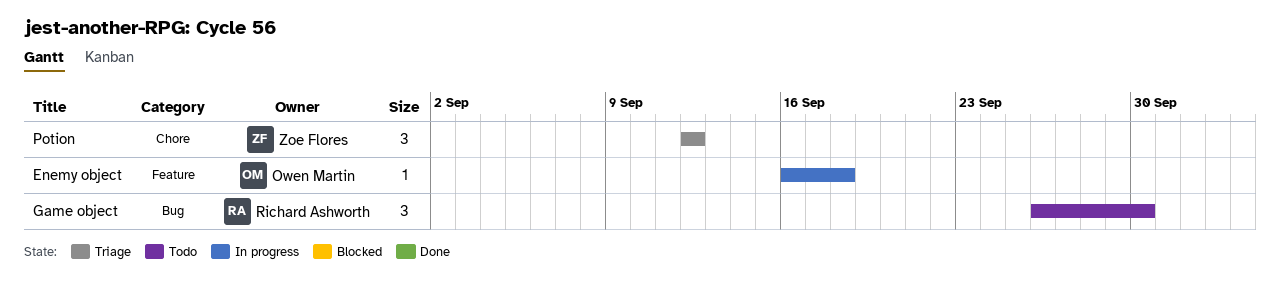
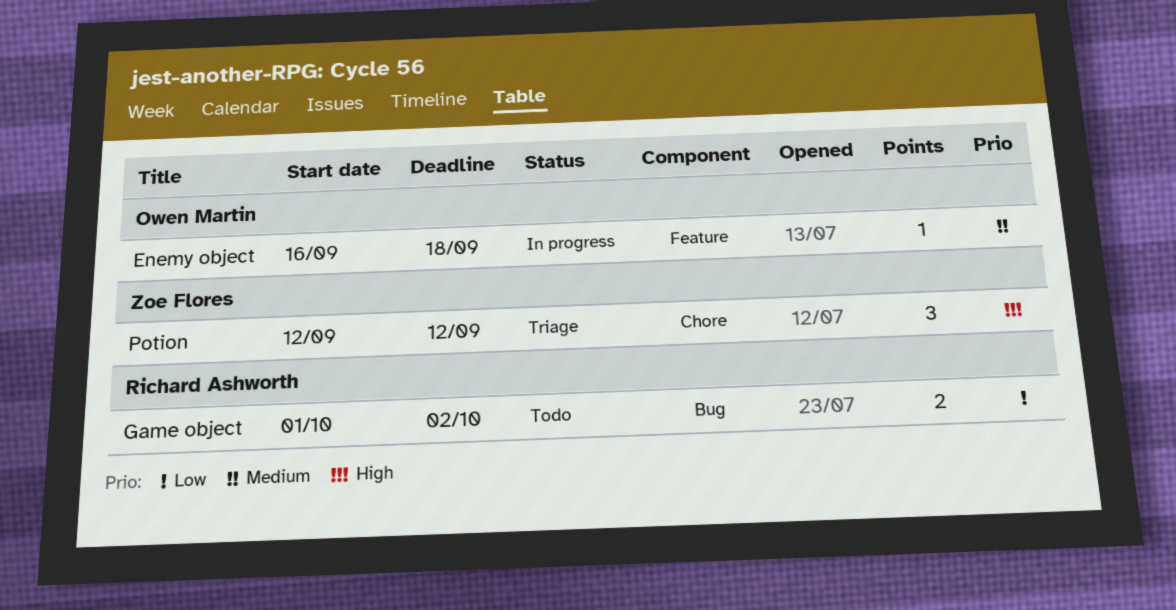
Game object, estimate: 3 -> 2
Game object, start: Sep 26 -> Oct 1
Game object, due: Sep 30 -> Oct 2

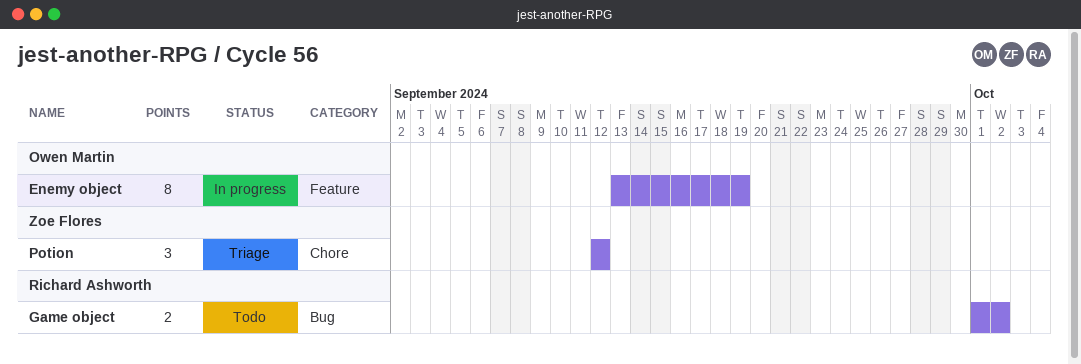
Enemy object, estimate: 1 -> 8
Enemy object, start: Sep 16 -> Sep 13
Enemy object, due: Sep 18 -> Sep 19

